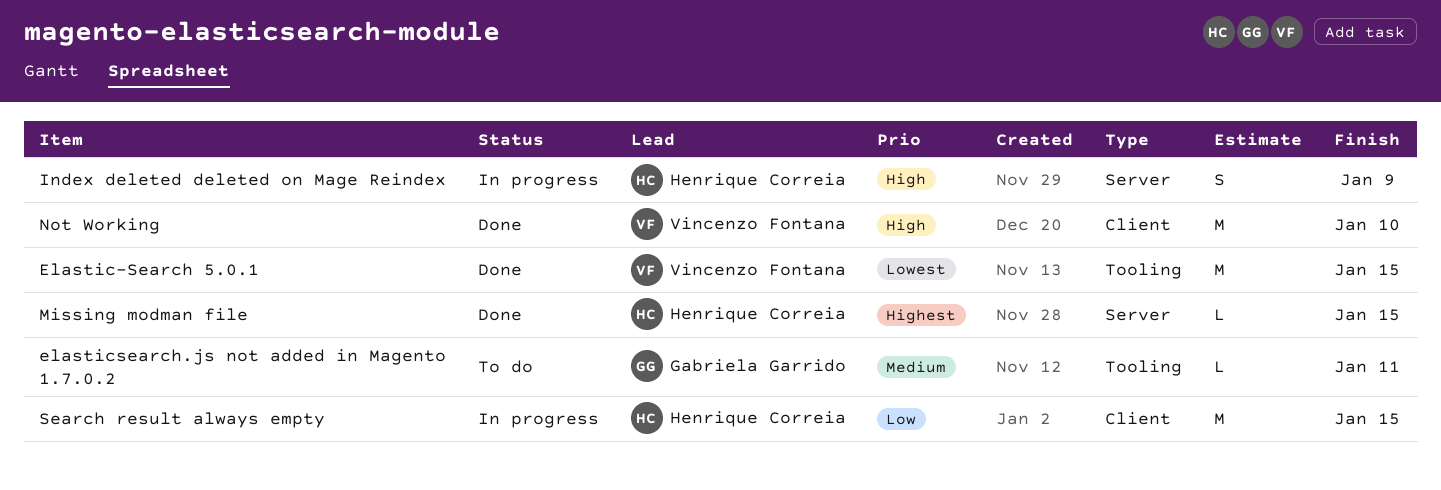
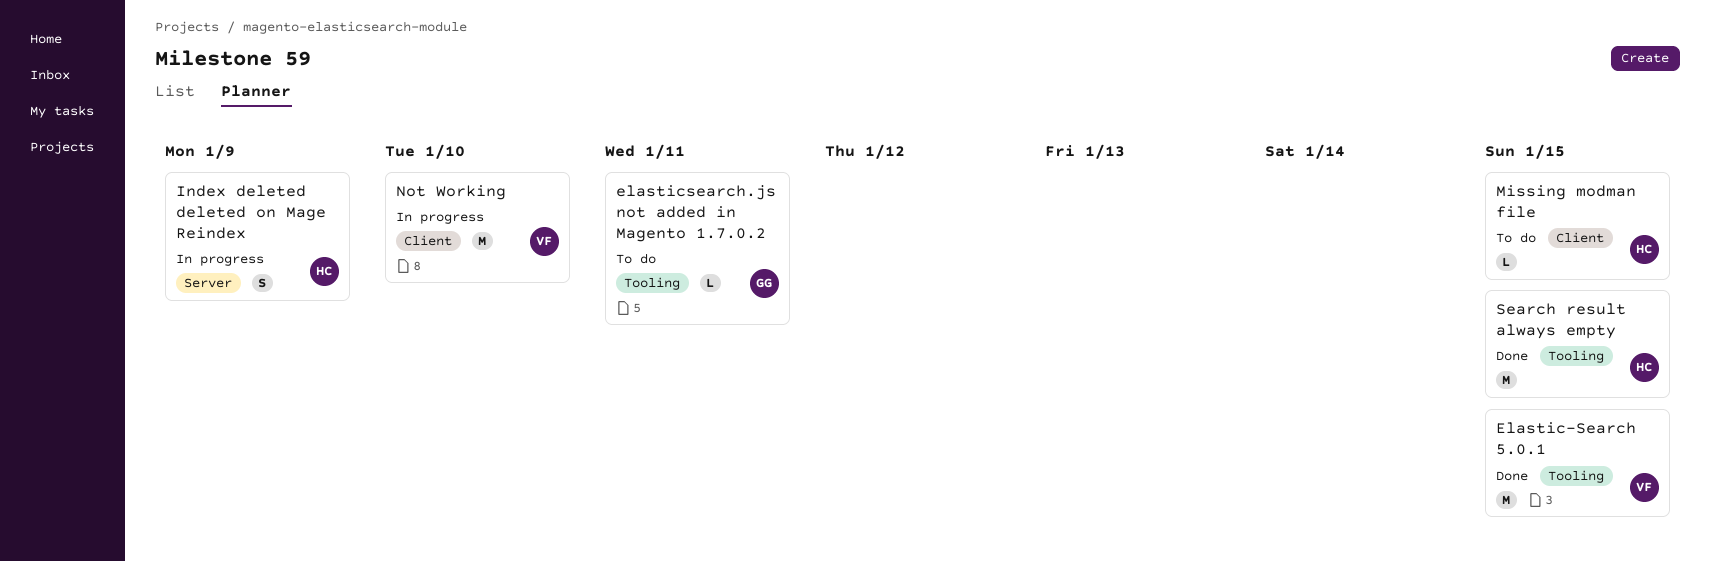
Missing modman file, status: Done -> To do
Missing modman file, label: Server -> Client
Not Working, status: Done -> In progress
Search result always empty, status: In progress -> Done
Search result always empty, label: Client -> Tooling

